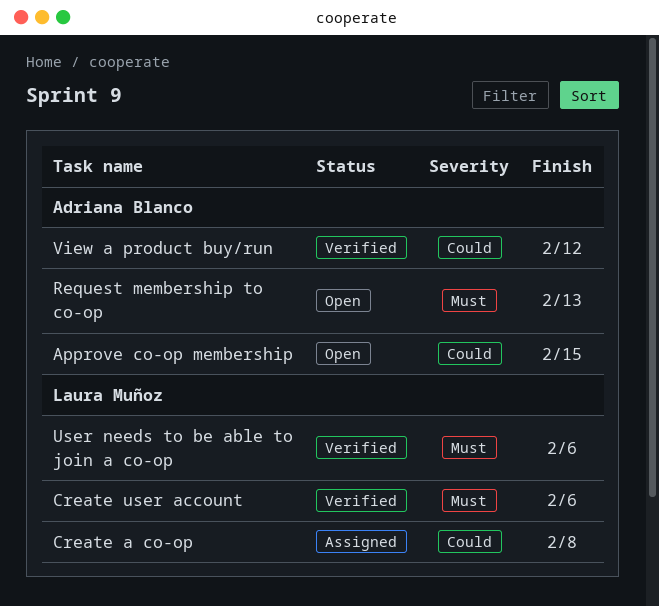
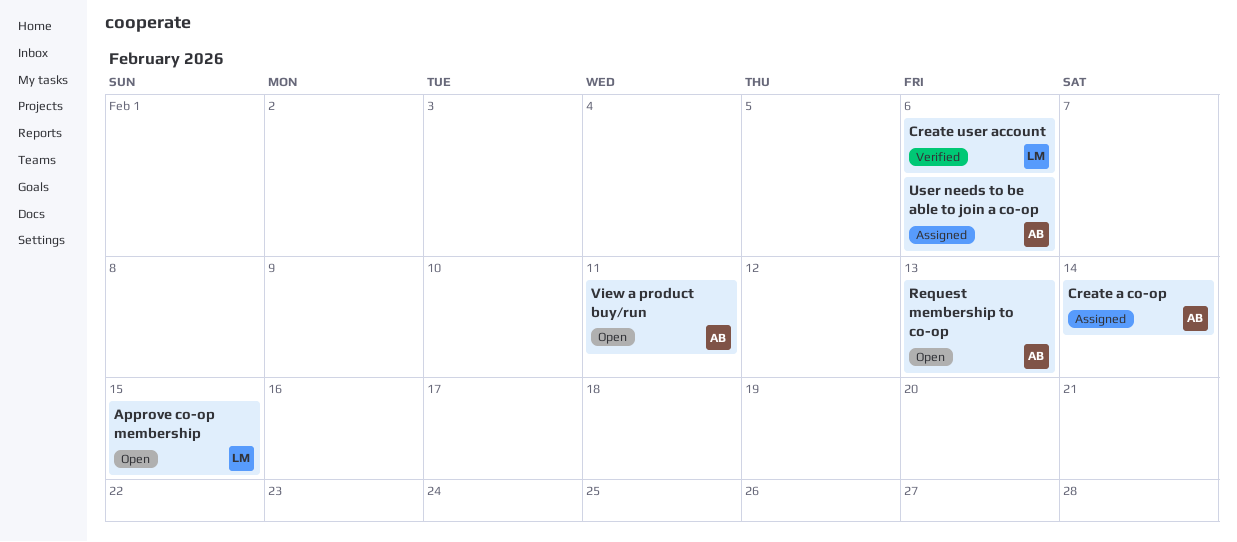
Approve co-op membership, owner: Adriana Blanco -> Laura Muñoz
Create a co-op, owner: Laura Muñoz -> Adriana Blanco
Create a co-op, due: Feb 8 -> Feb 14
User needs to be able to join a co-op, status: Verified -> Assigned
User needs to be able to join a co-op, owner: Laura Muñoz -> Adriana Blanco
View a product buy/run, status: Verified -> Open
View a product buy/run, due: Feb 12 -> Feb 11

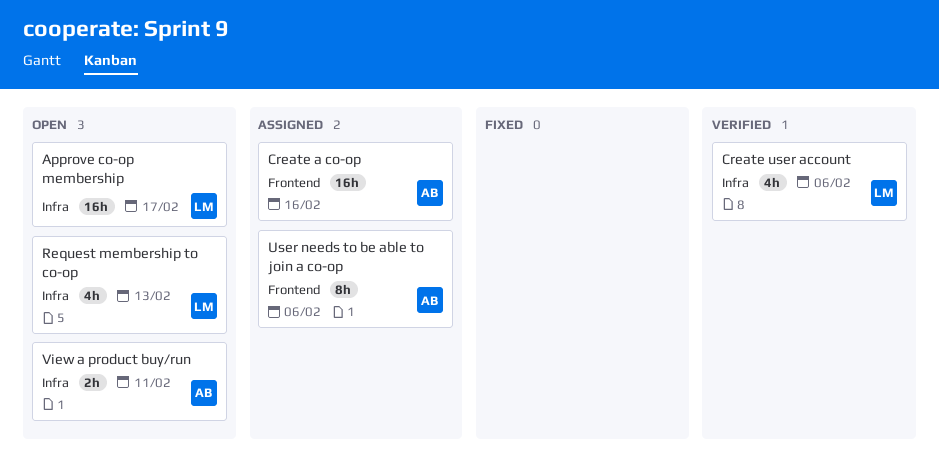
Approve co-op membership, due: Feb 15 -> Feb 17
Create a co-op, due: Feb 14 -> Feb 16
Request membership to co-op, owner: AB -> LM

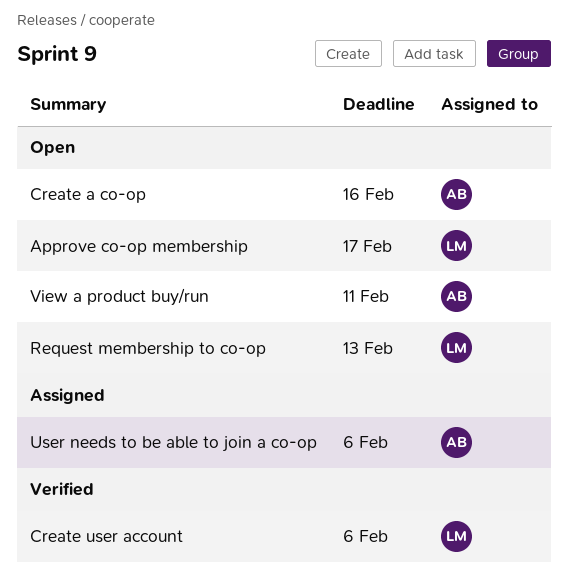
Create a co-op, status: Assigned -> Open

